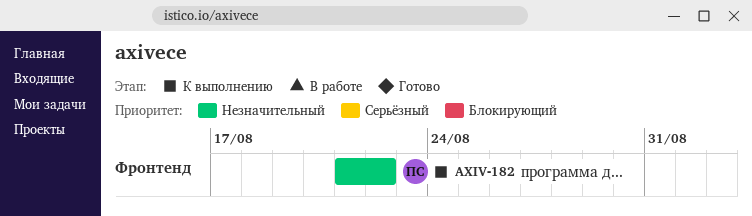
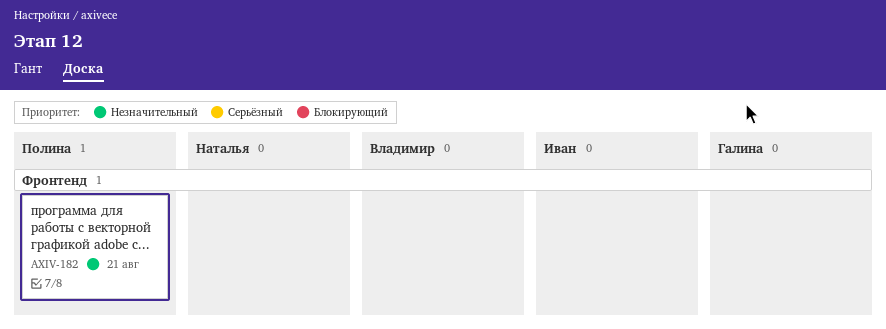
AXIV-182, due: Aug 22 -> Aug 21

